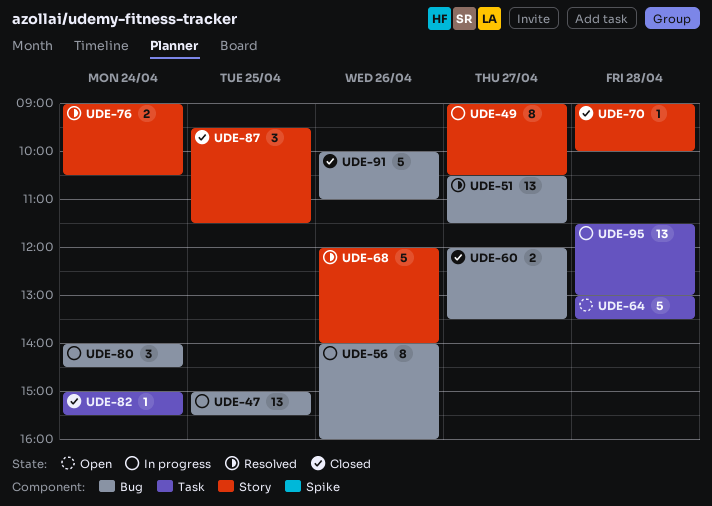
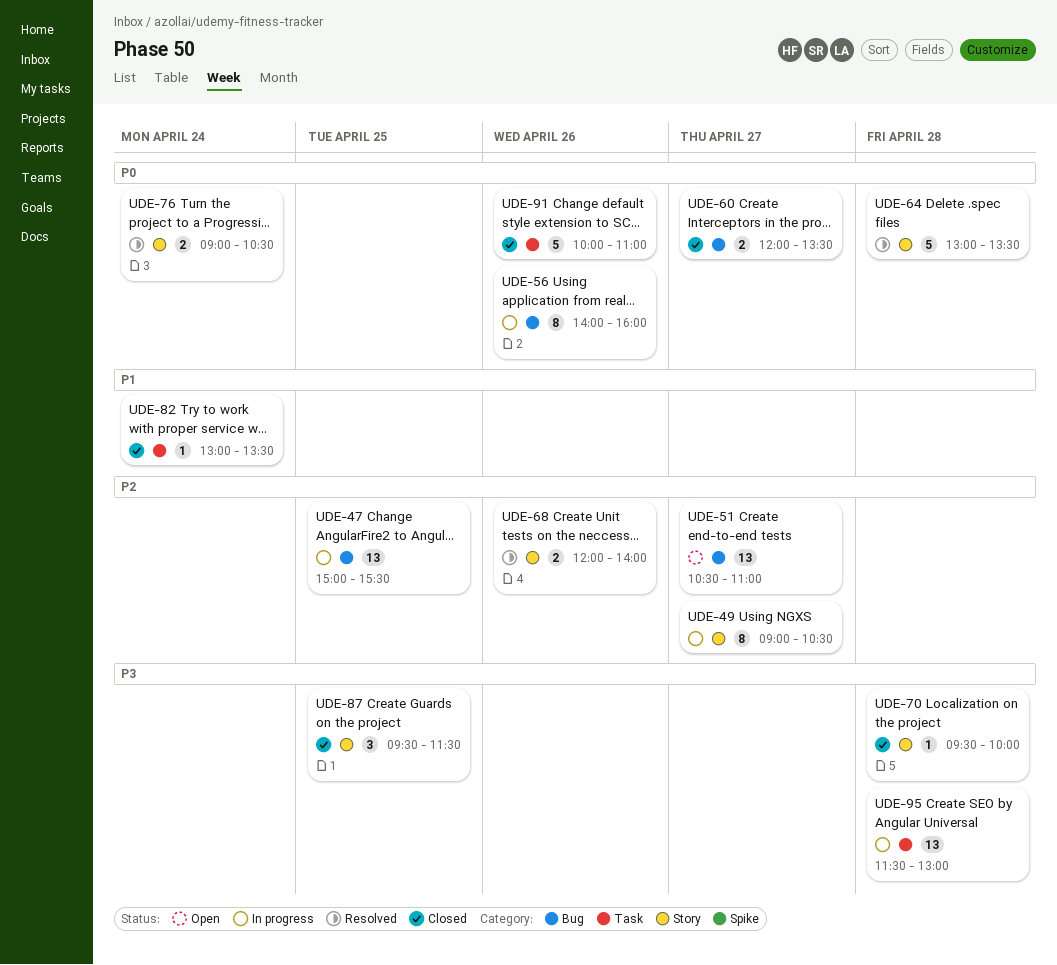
UDE-51, status: Resolved -> Open
UDE-51, ends: 11:30 -> 11:00
UDE-64, status: Open -> Resolved
UDE-64, label: Task -> Story
UDE-68, estimate: 5 -> 2
UDE-70, begins: 09:00 -> 09:30
UDE-80: present -> none
UDE-82, begins: 15:00 -> 13:00
UDE-82, ends: 15:30 -> 13:30
UDE-91, label: Bug -> Task

